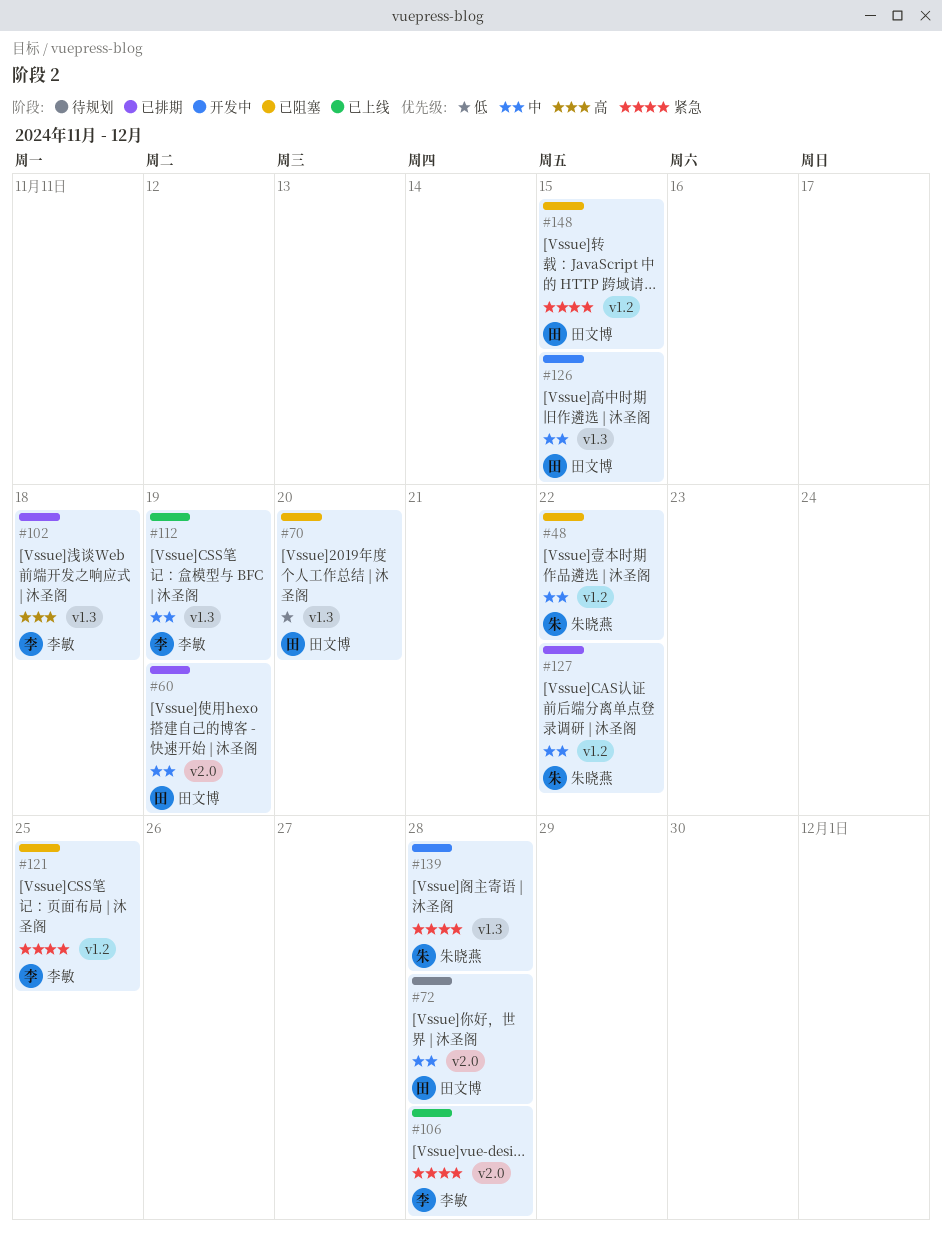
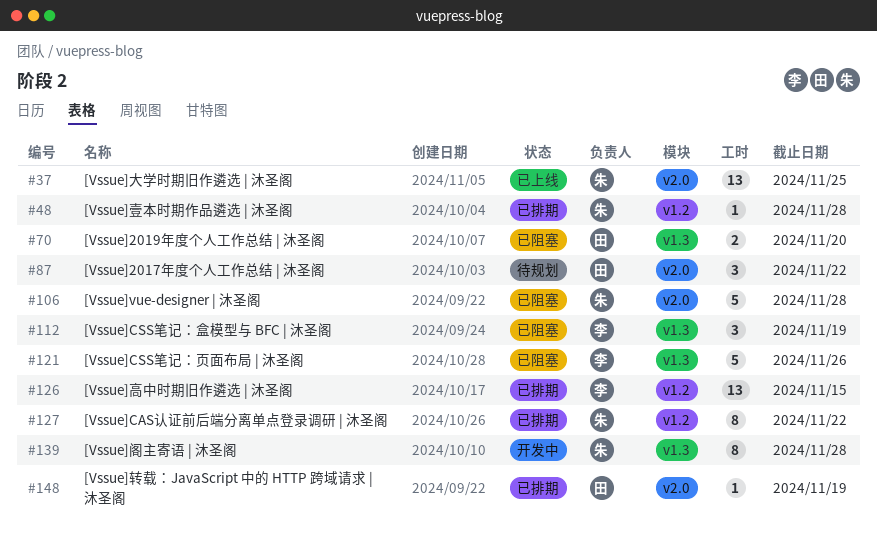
#37: none -> present
#48, status: 已阻塞 -> 已排期
#48, due: Nov 22 -> Nov 28
#60: present -> none
#72: present -> none
#87: none -> present
#102: present -> none
#106, status: 已上线 -> 已阻塞
#106, owner: 李敏 -> 朱晓燕
#112, status: 已上线 -> 已阻塞
#121, label: v1.2 -> v1.3
#121, due: Nov 25 -> Nov 26
#126, status: 开发中 -> 已排期
#126, owner: 田文博 -> 李敏
#126, label: v1.3 -> v1.2
#148, status: 已阻塞 -> 已排期
#148, label: v1.2 -> v2.0
#148, due: Nov 15 -> Nov 19

